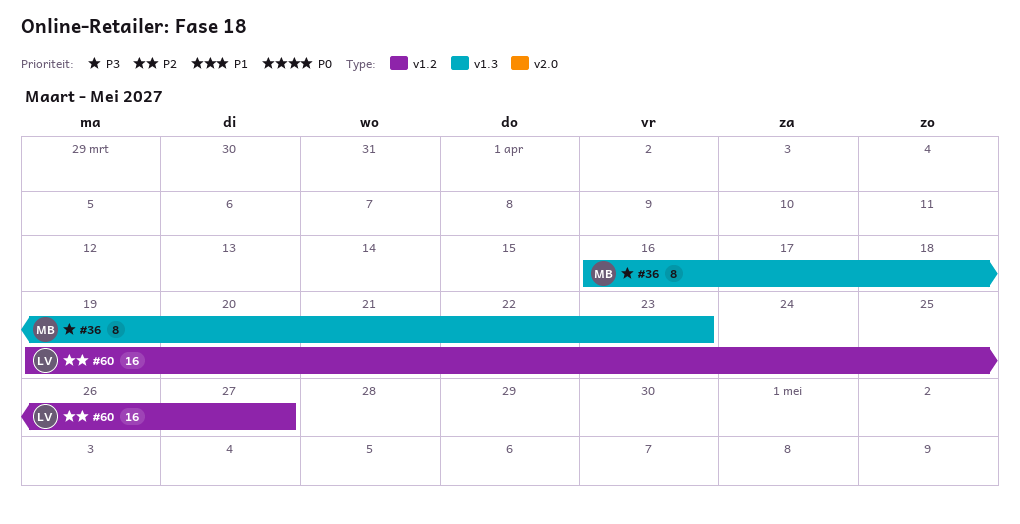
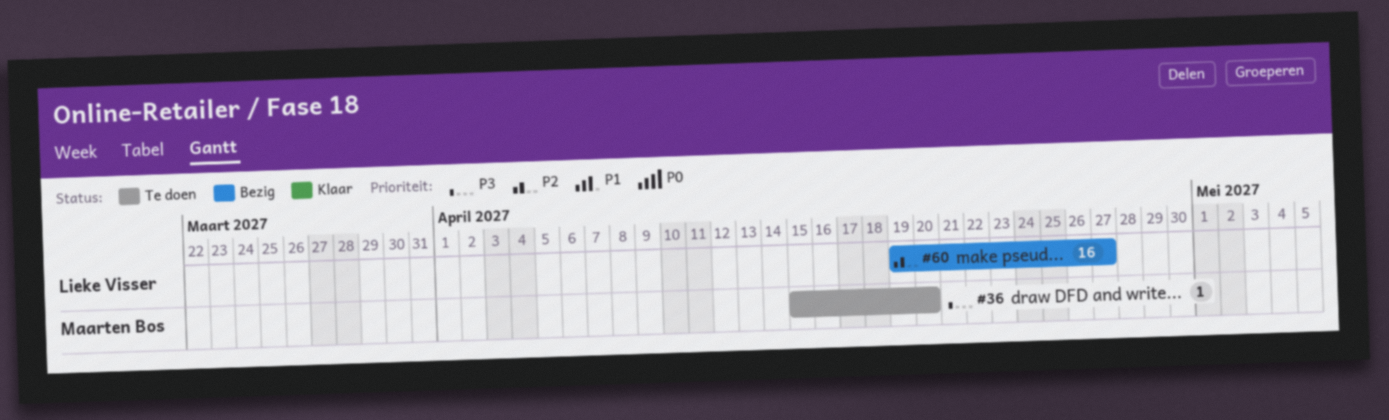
#36, estimate: 8 -> 1
#36, start: Apr 16 -> Apr 15
#36, due: Apr 23 -> Apr 20

